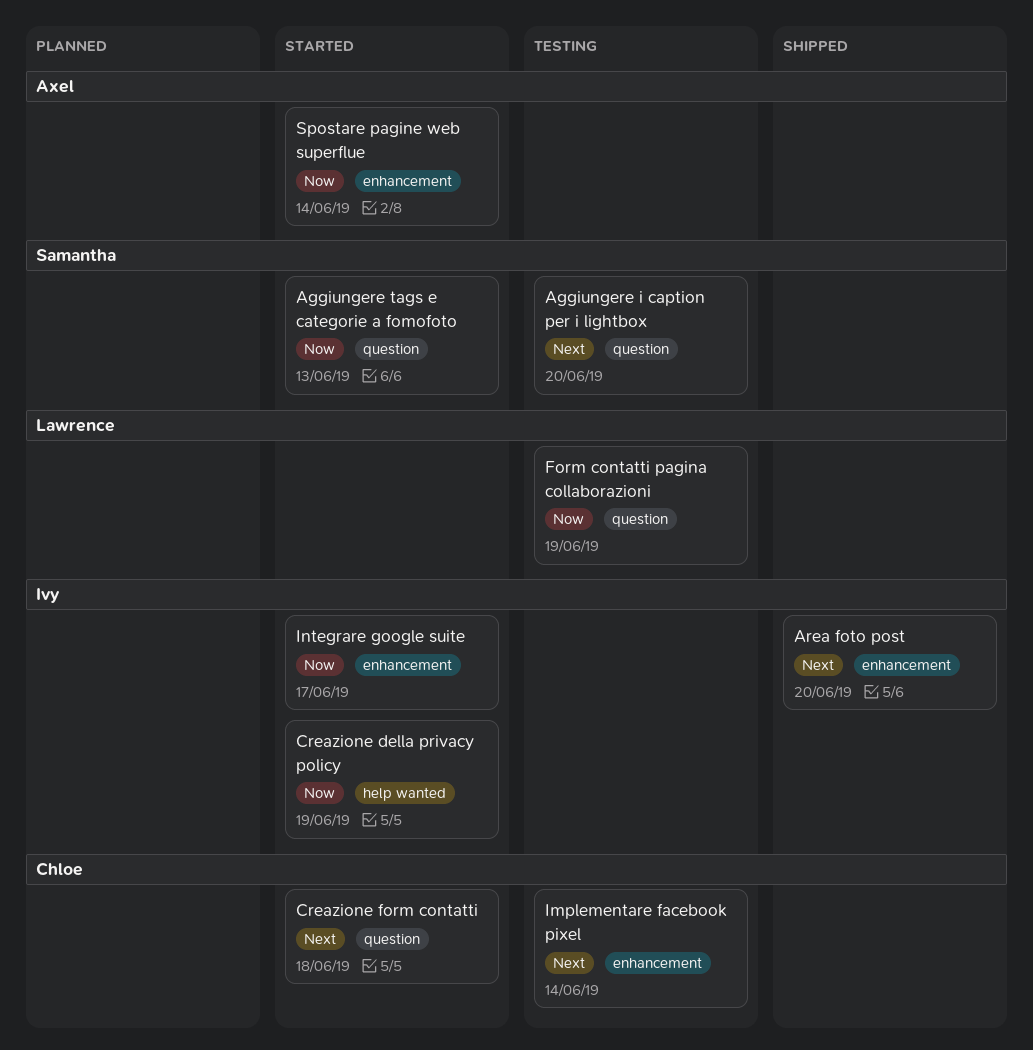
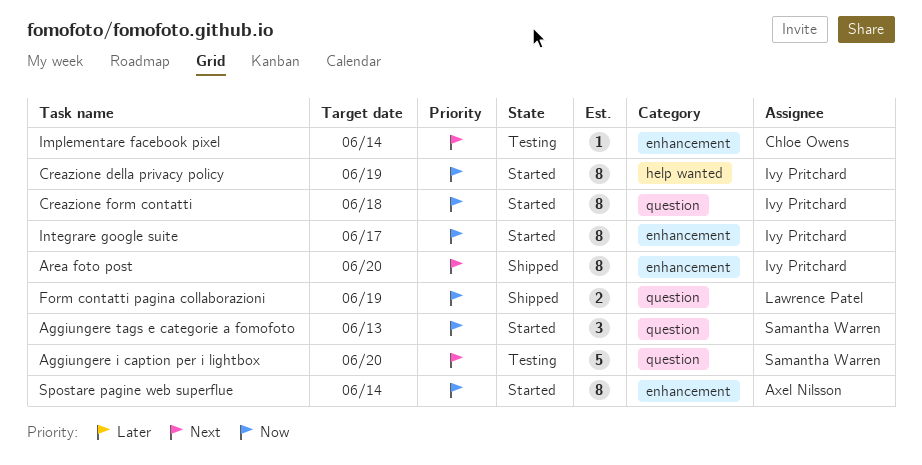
Creazione form contatti, owner: Chloe Owens -> Ivy Pritchard
Creazione form contatti, priority: Next -> Now
Form contatti pagina collaborazioni, status: Testing -> Shipped

